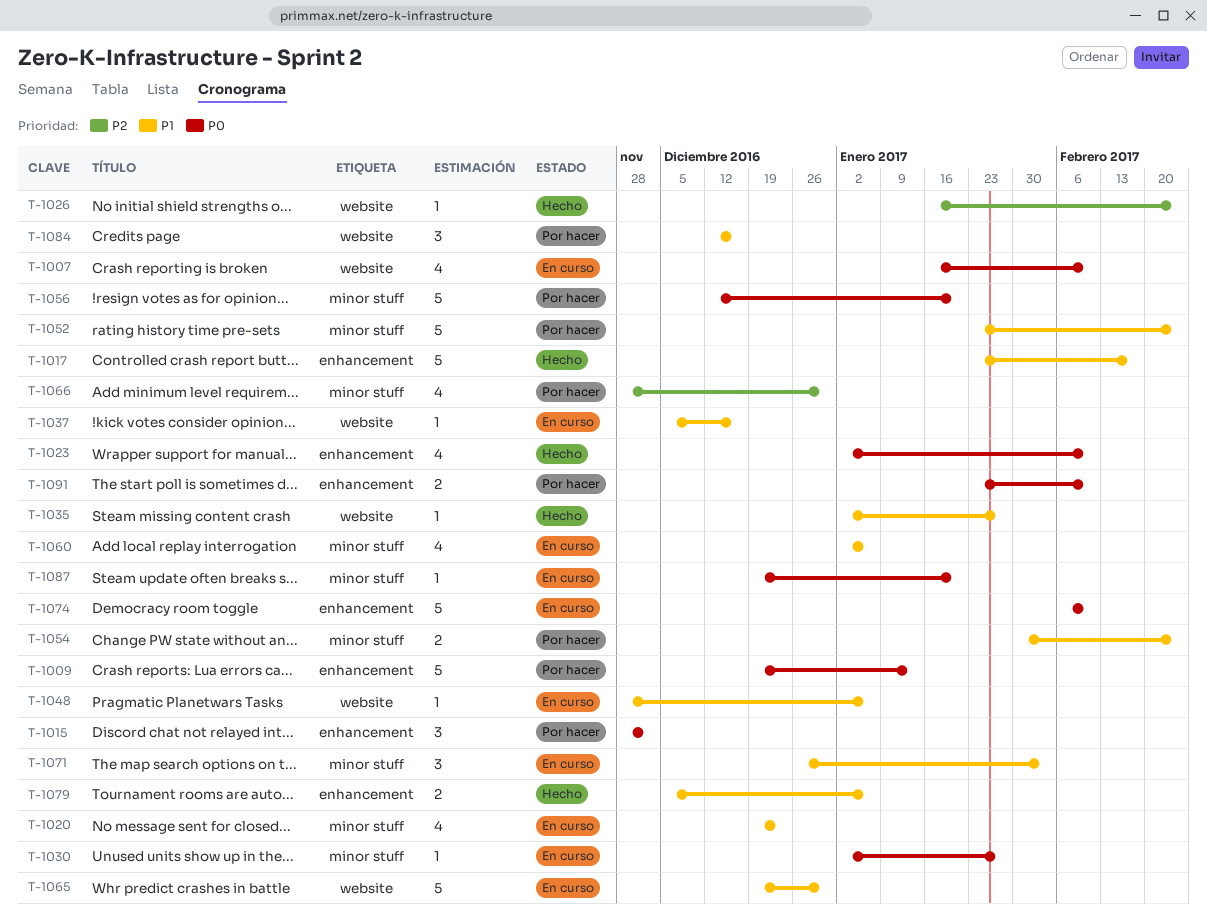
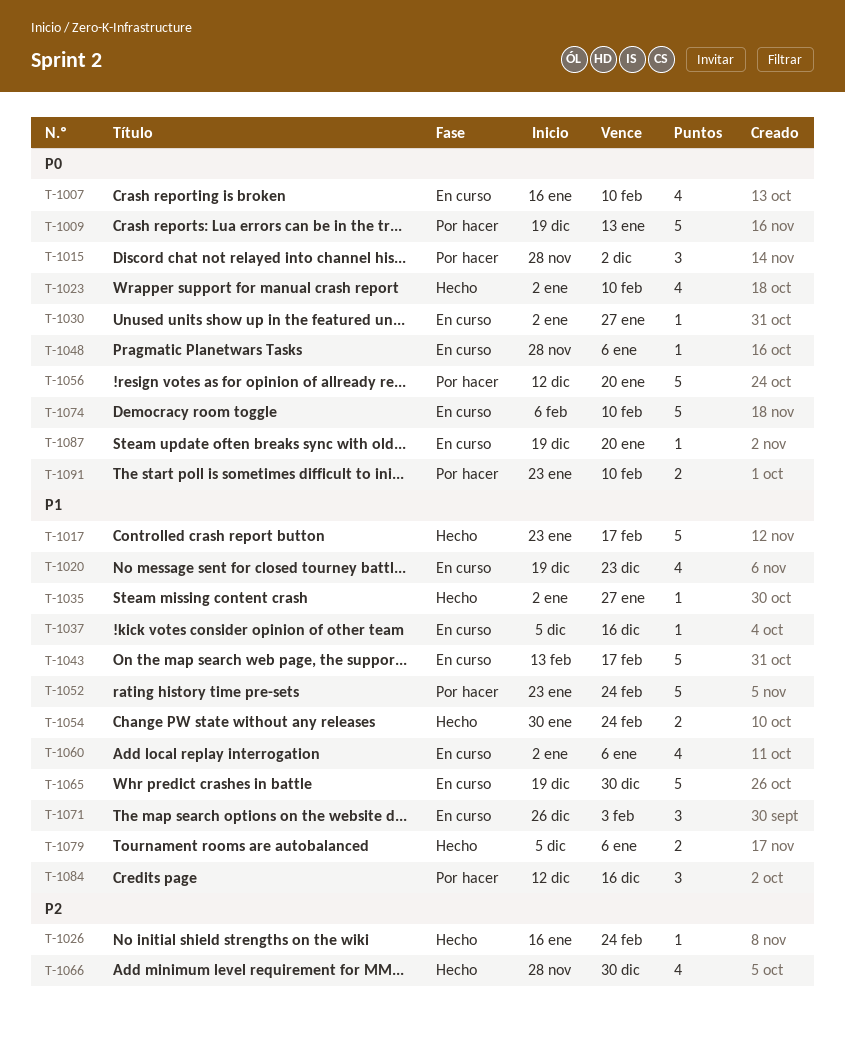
T-1043: none -> present
T-1048, priority: P1 -> P0
T-1054, status: Por hacer -> Hecho
T-1066, status: Por hacer -> Hecho

